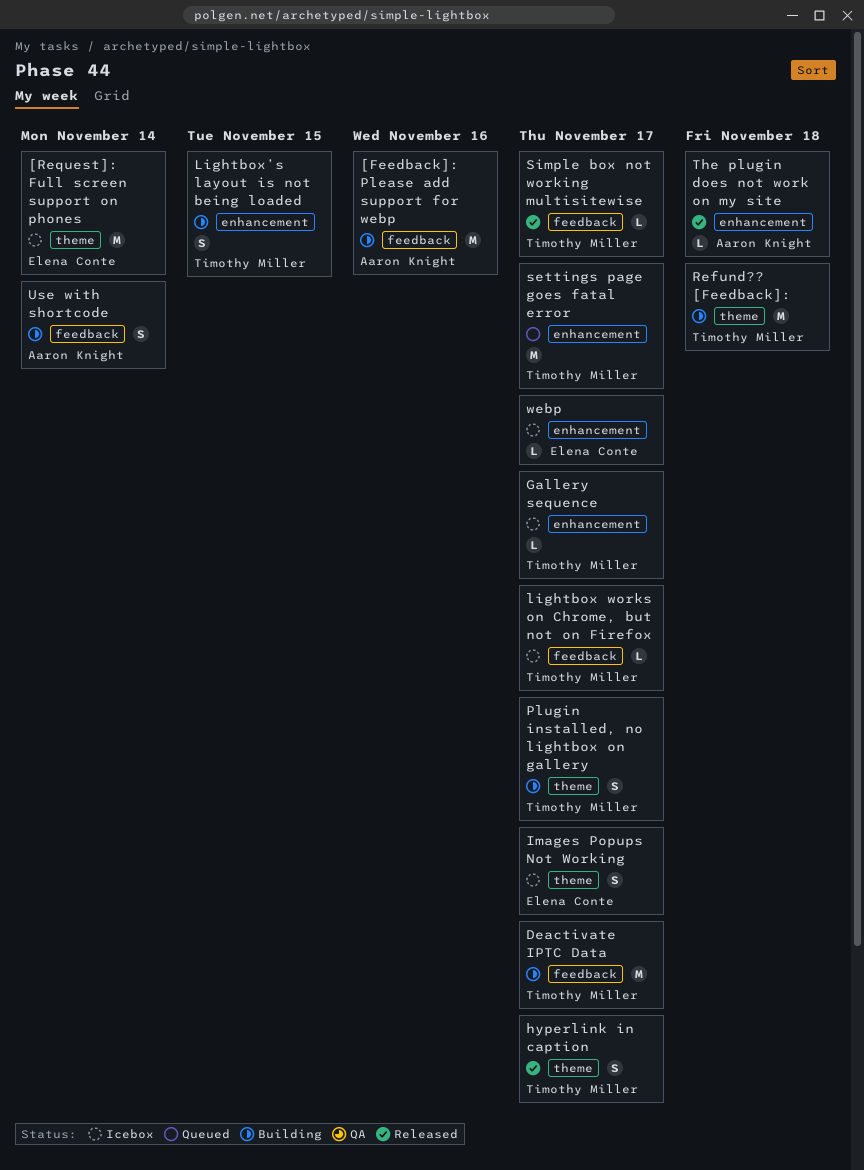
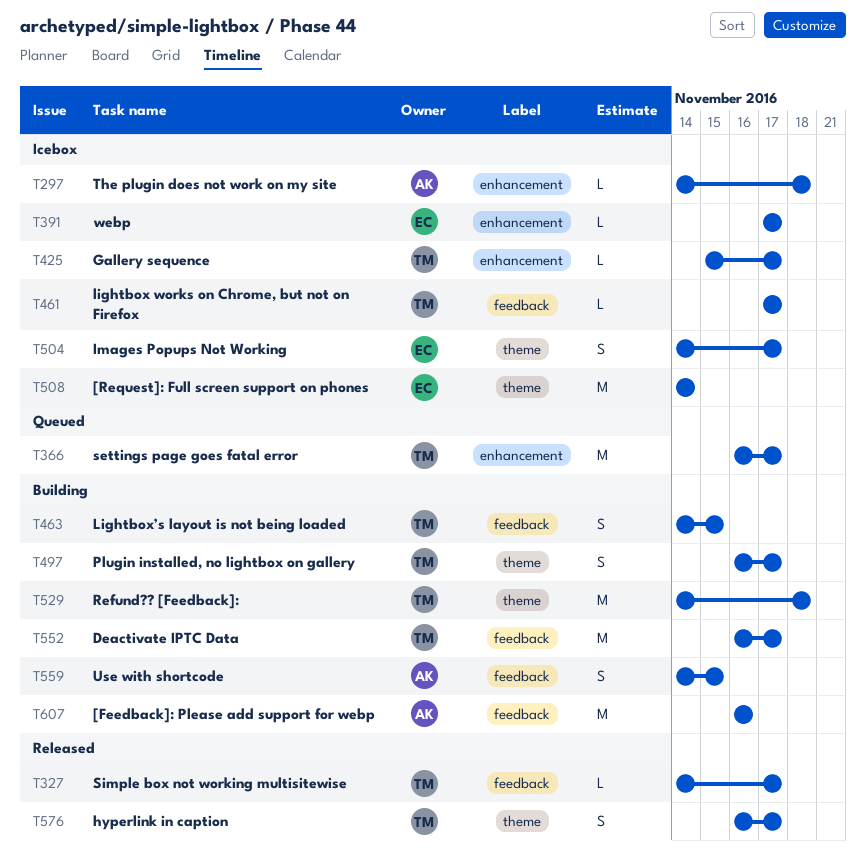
Lightbox’s layout is not being loaded, label: enhancement -> feedback
The plugin does not work on my site, status: Released -> Icebox
Use with shortcode, due: Nov 14 -> Nov 15

